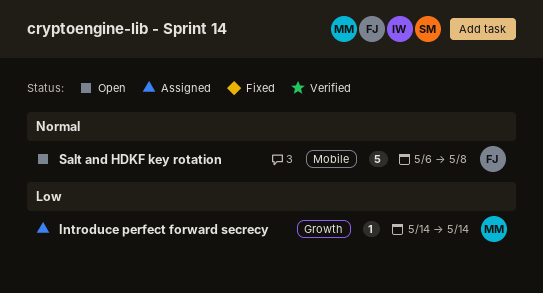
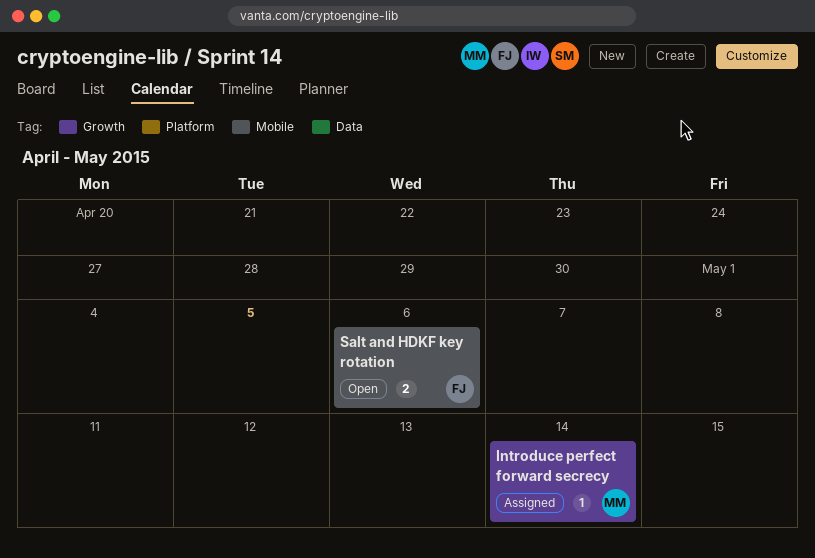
Salt and HDKF key rotation, estimate: 5 -> 2
Salt and HDKF key rotation, due: May 8 -> May 6

